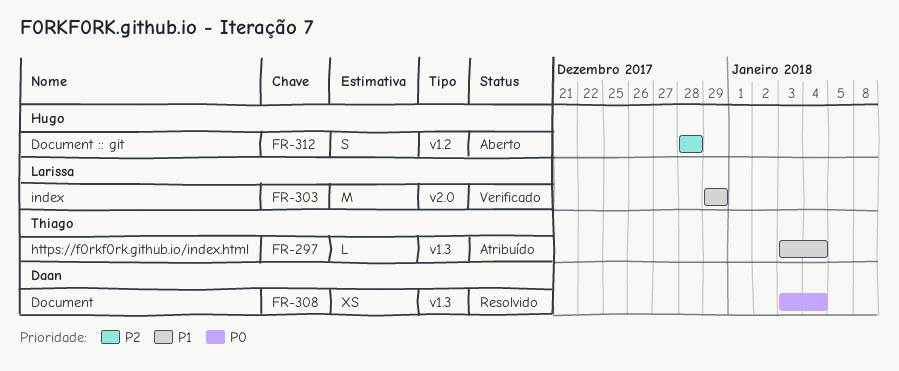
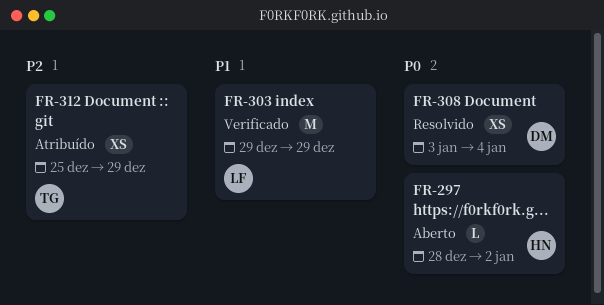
FR-297, status: Atribuído -> Aberto
FR-297, owner: Thiago -> Hugo
FR-297, priority: P1 -> P0
FR-297, start: Jan 3 -> Dec 28
FR-297, due: Jan 4 -> Jan 2
FR-312, status: Aberto -> Atribuído
FR-312, owner: Hugo -> Thiago
FR-312, estimate: S -> XS
FR-312, start: Dec 28 -> Dec 25
FR-312, due: Dec 28 -> Dec 29

